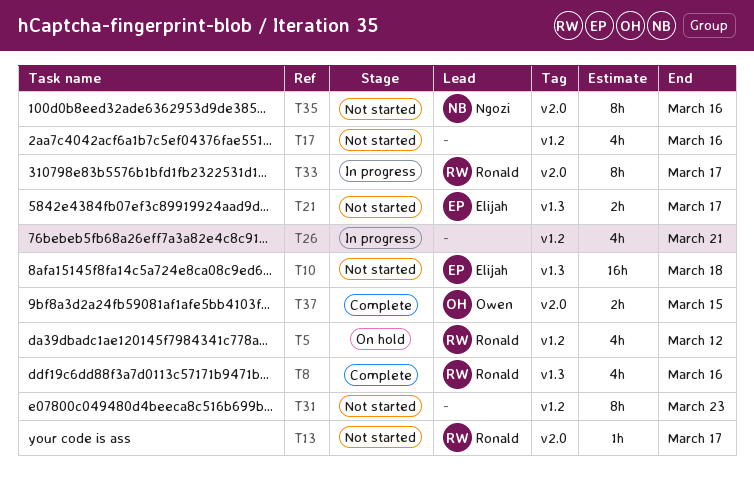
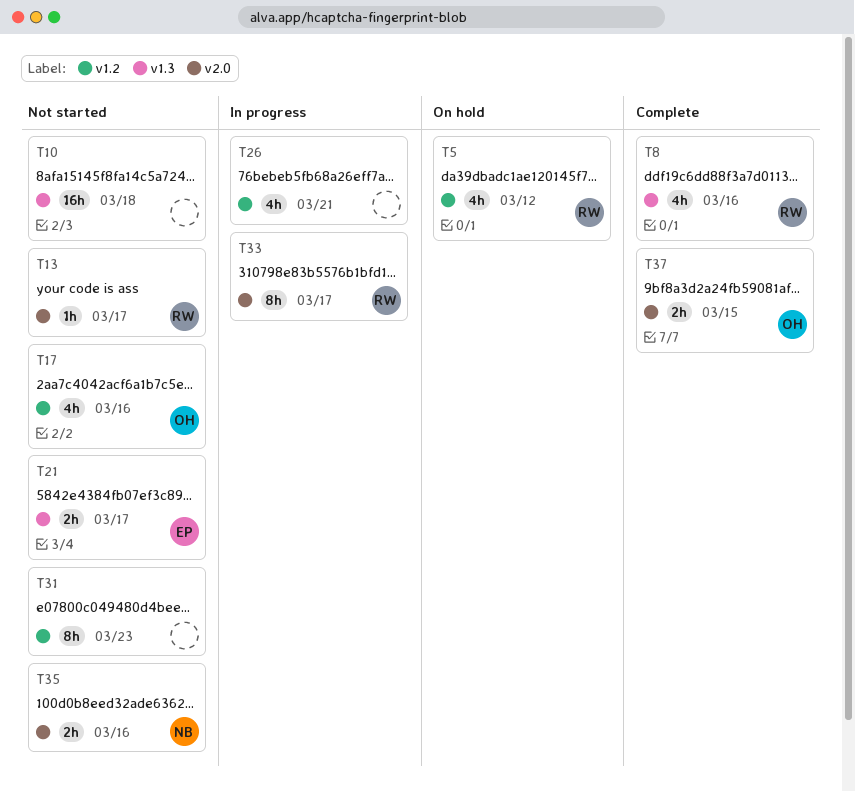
T10, owner: Elijah -> none
T17, owner: none -> Owen
T35, estimate: 8h -> 2h

